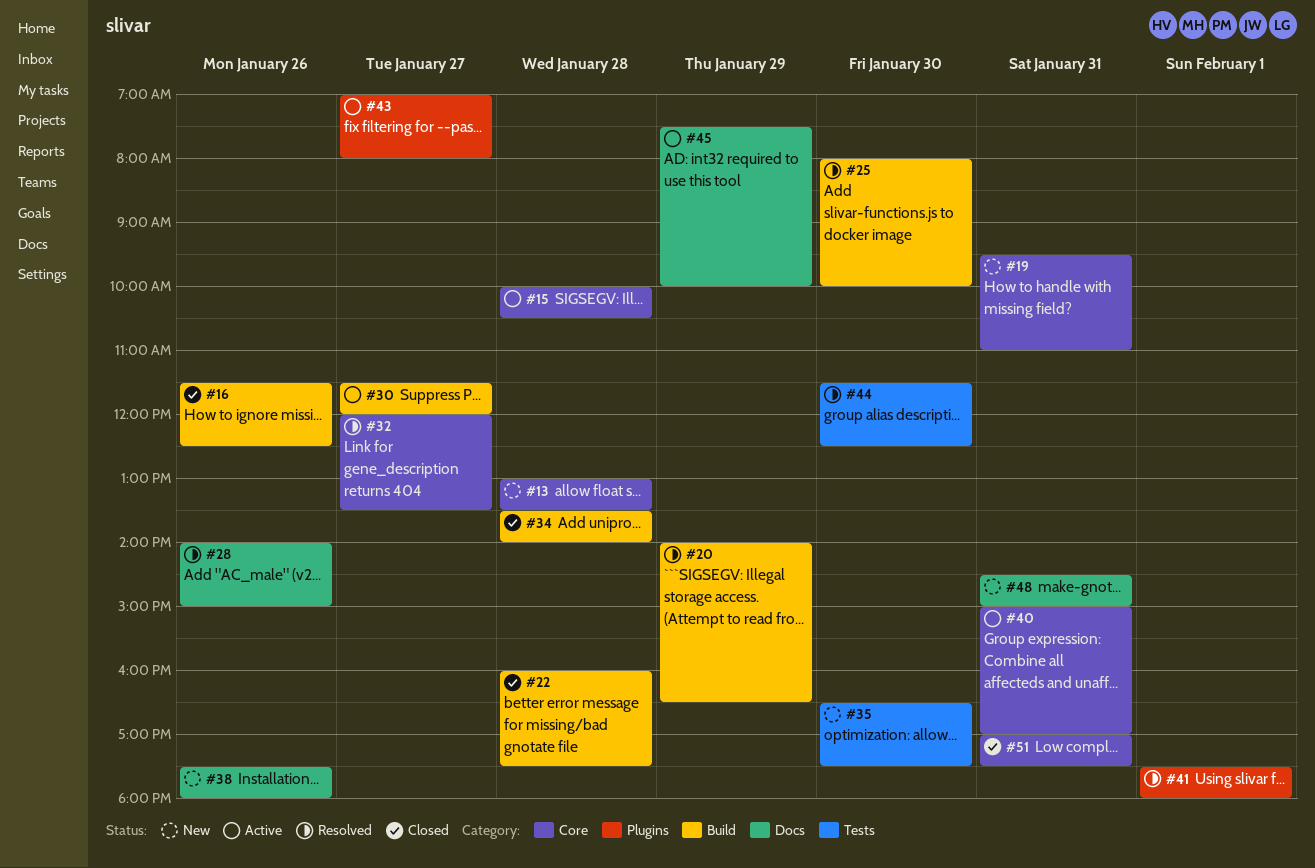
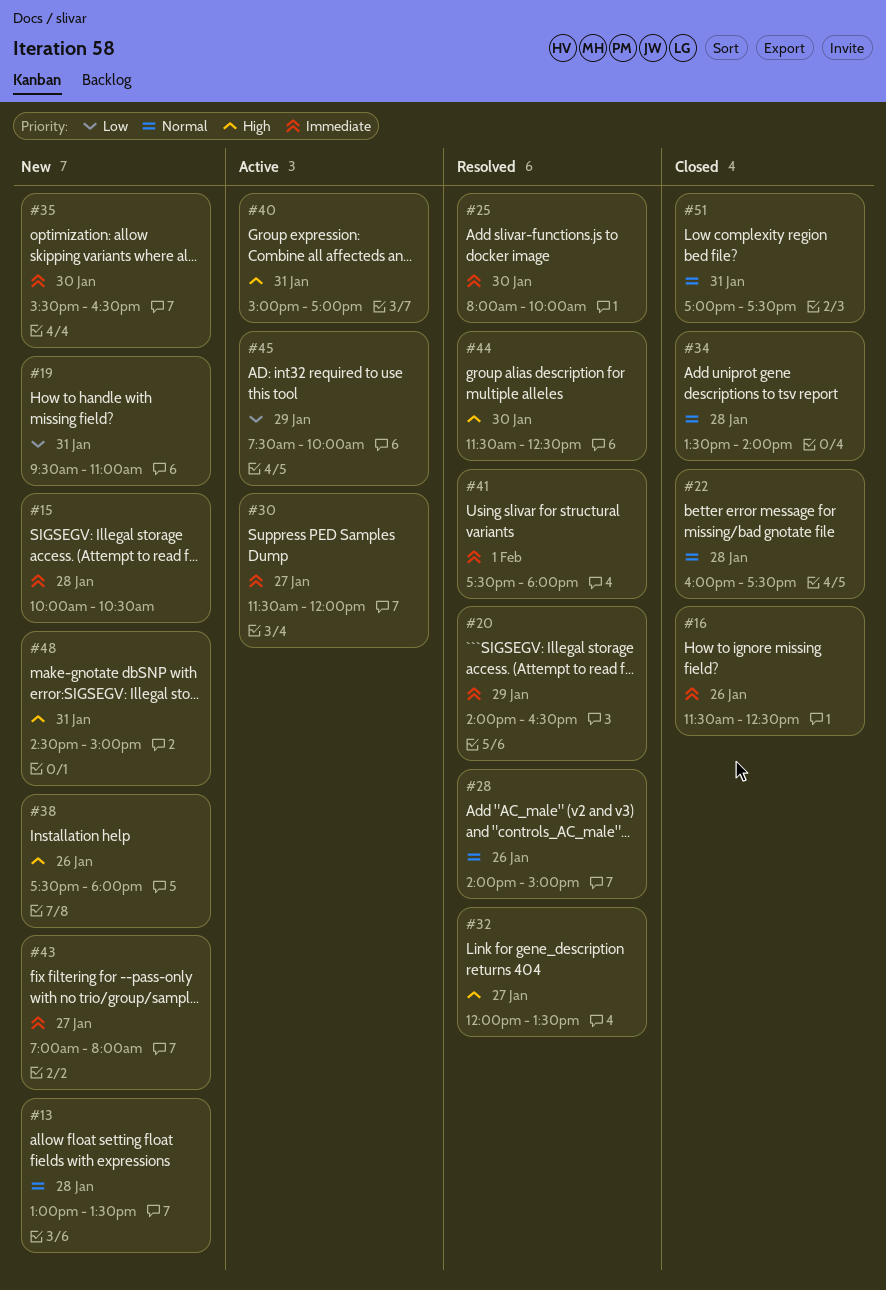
#15, status: Active -> New
#35, begins: 16:30 -> 15:30
#35, ends: 17:30 -> 16:30
#43, status: Active -> New

